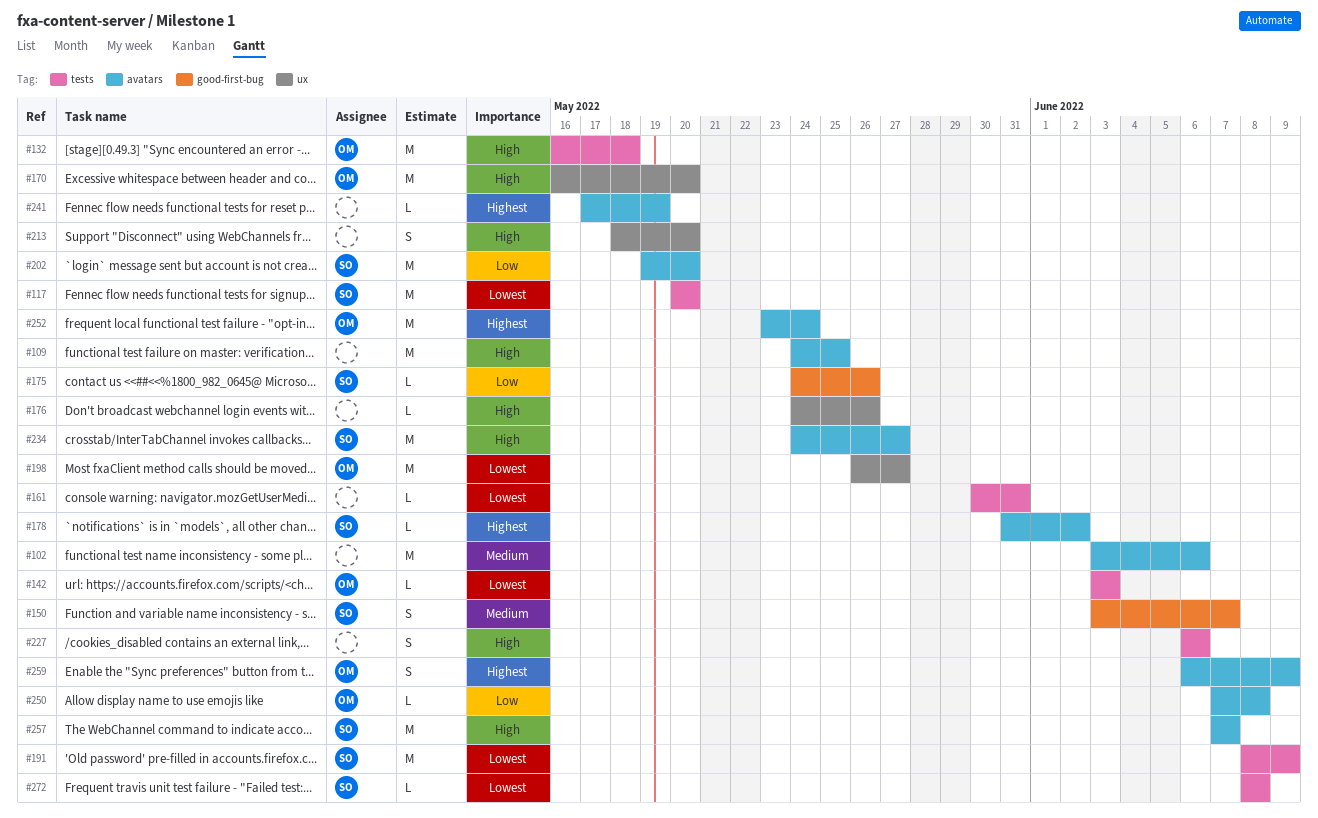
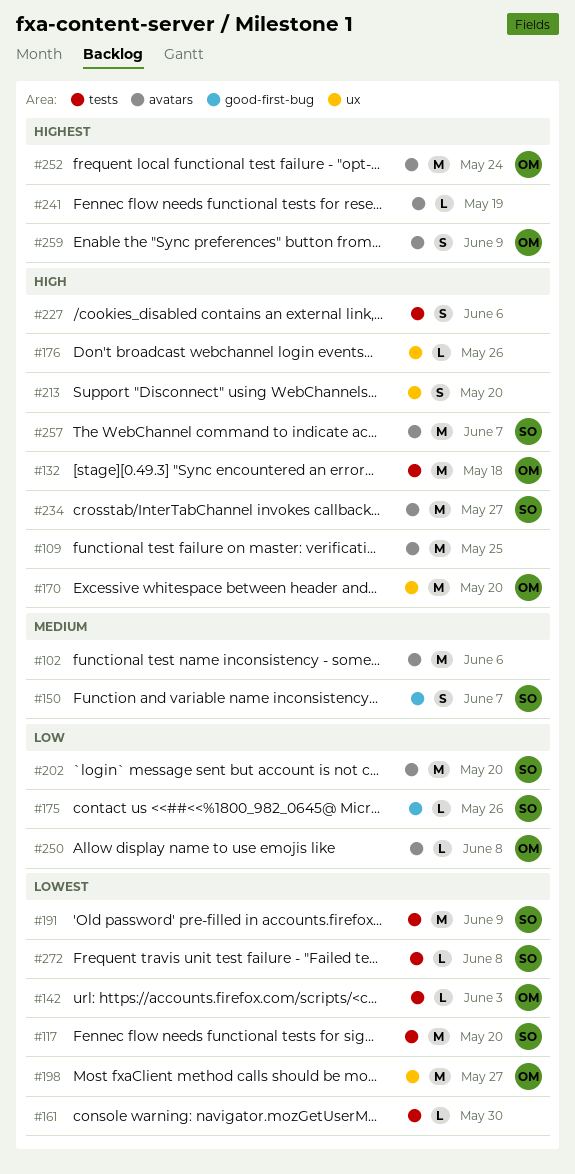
#161, due: May 31 -> May 30
#178: present -> none

